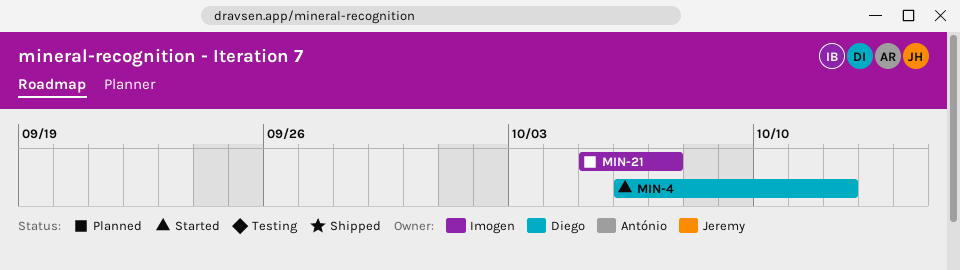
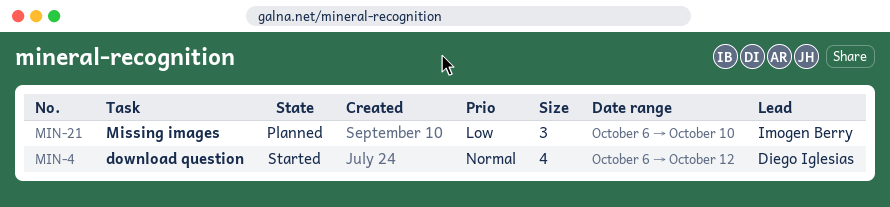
MIN-21, start: Oct 5 -> Oct 6
MIN-21, due: Oct 7 -> Oct 10

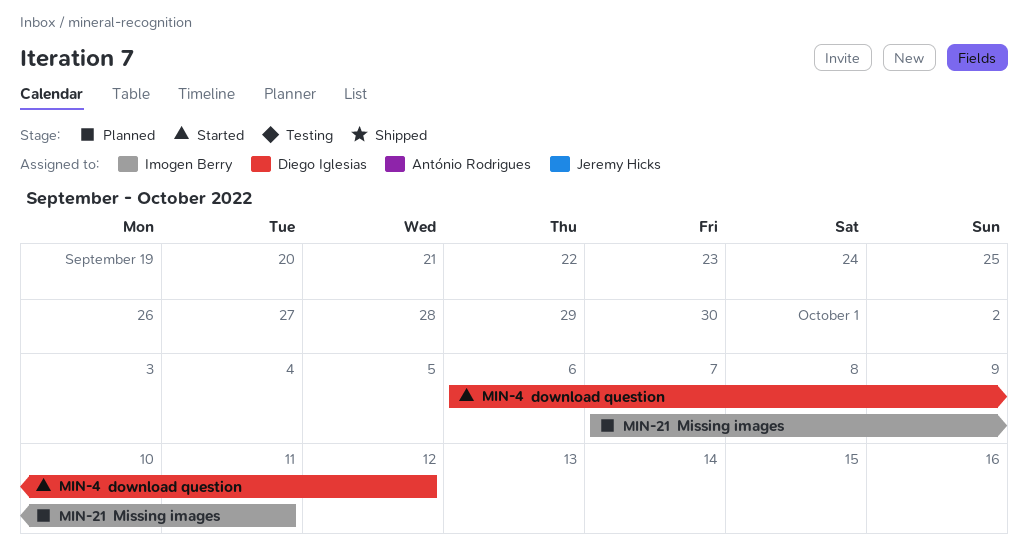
MIN-21, start: Oct 6 -> Oct 7
MIN-21, due: Oct 10 -> Oct 11

